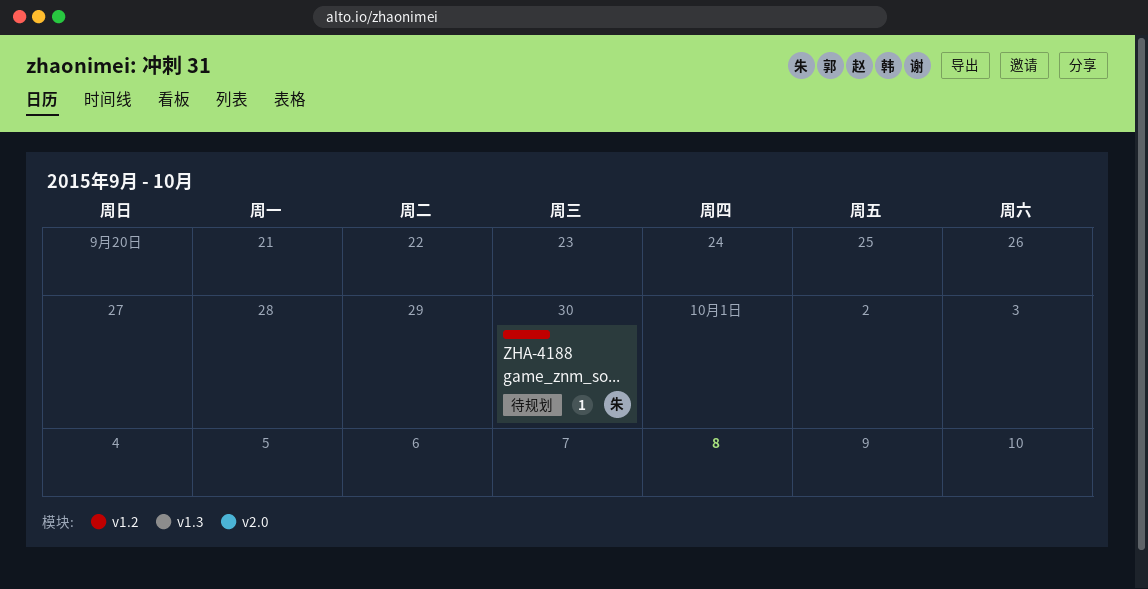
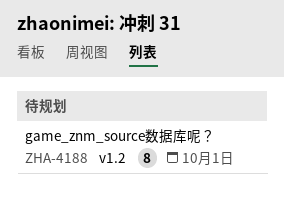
ZHA-4188, estimate: 1 -> 8
ZHA-4188, due: Sep 30 -> Oct 1

